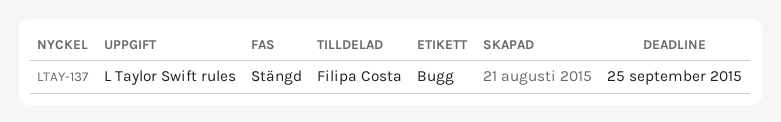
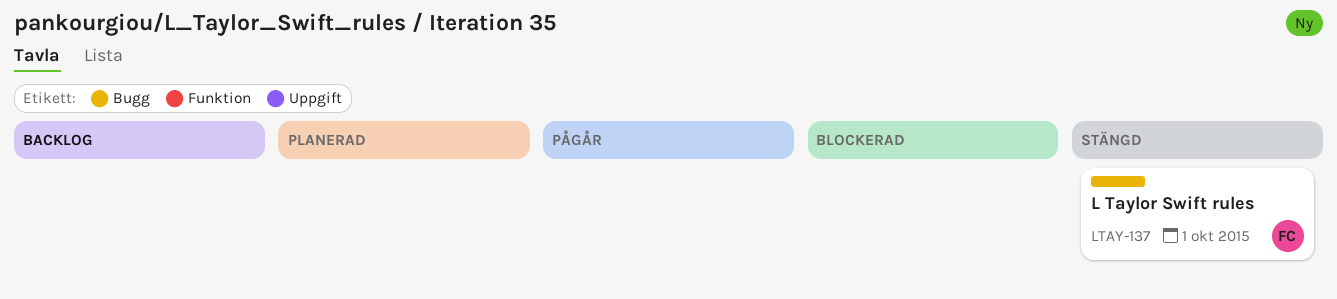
LTAY-137, due: Sep 25 -> Oct 1

